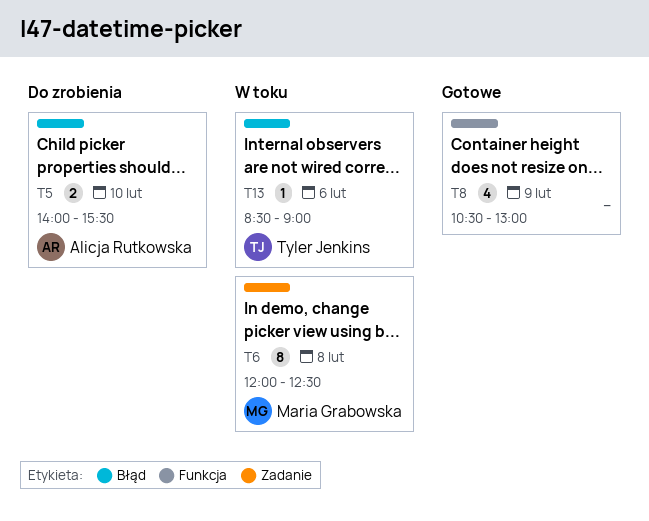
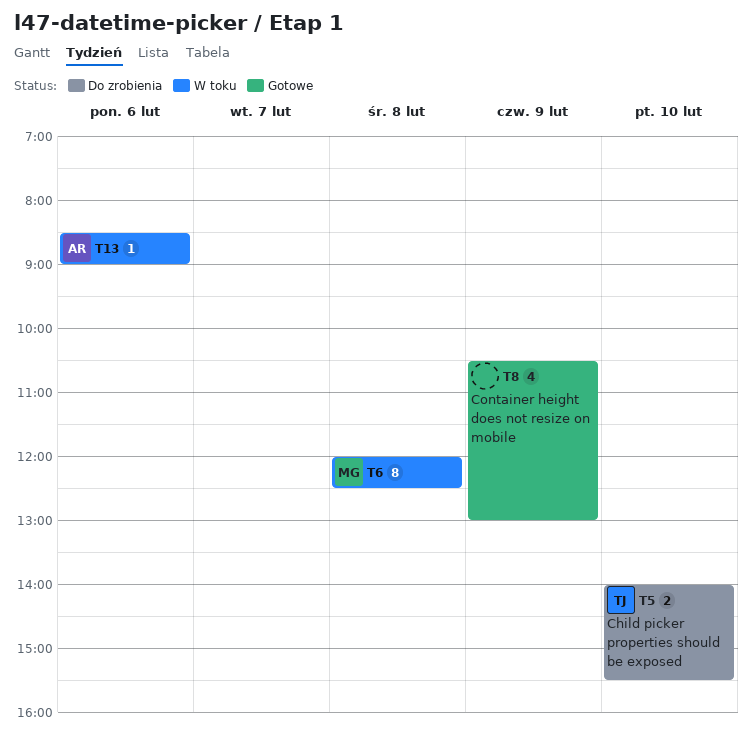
T5, owner: Alicja Rutkowska -> Tyler Jenkins
T13, owner: Tyler Jenkins -> Alicja Rutkowska

